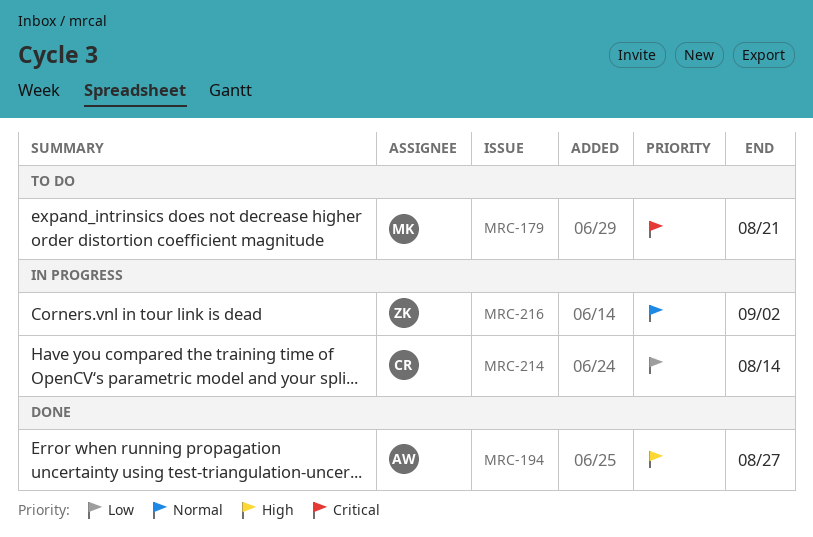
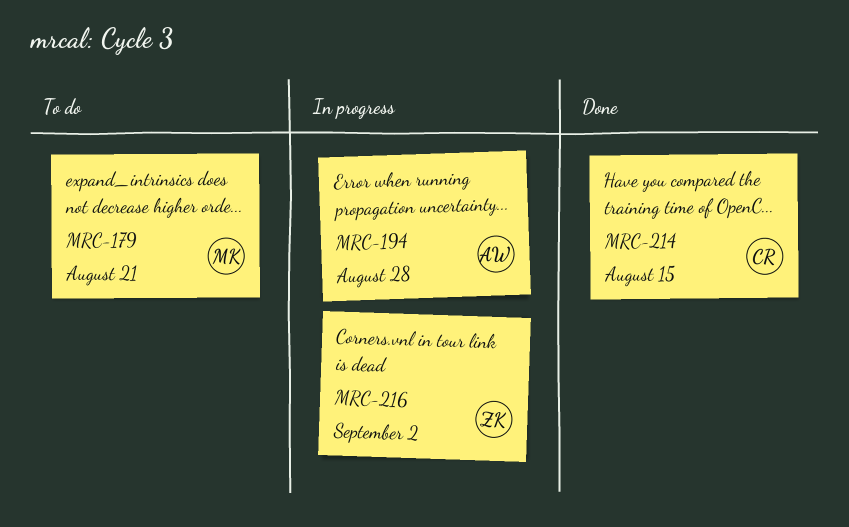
MRC-194, status: Done -> In progress
MRC-194, due: Aug 27 -> Aug 28
MRC-214, status: In progress -> Done
MRC-214, due: Aug 14 -> Aug 15

